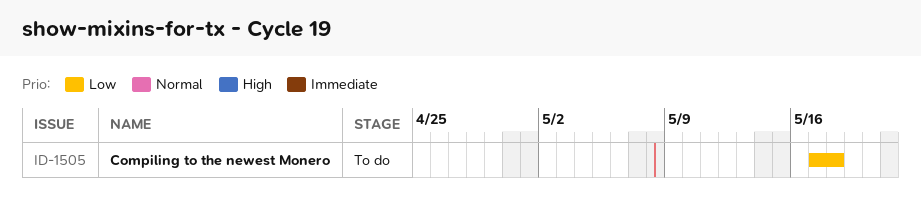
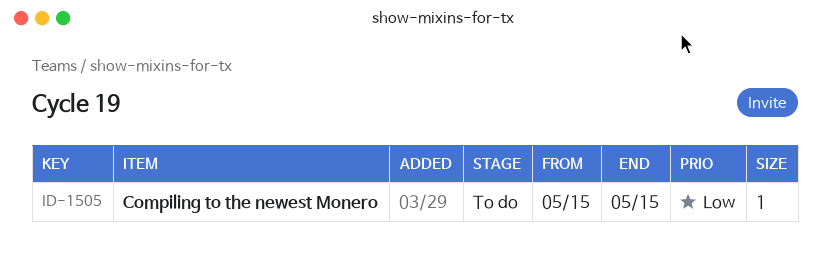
ID-1505, start: May 17 -> May 15
ID-1505, due: May 18 -> May 15

